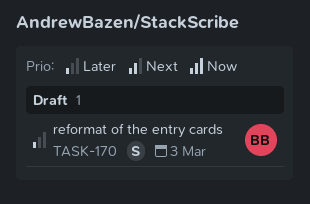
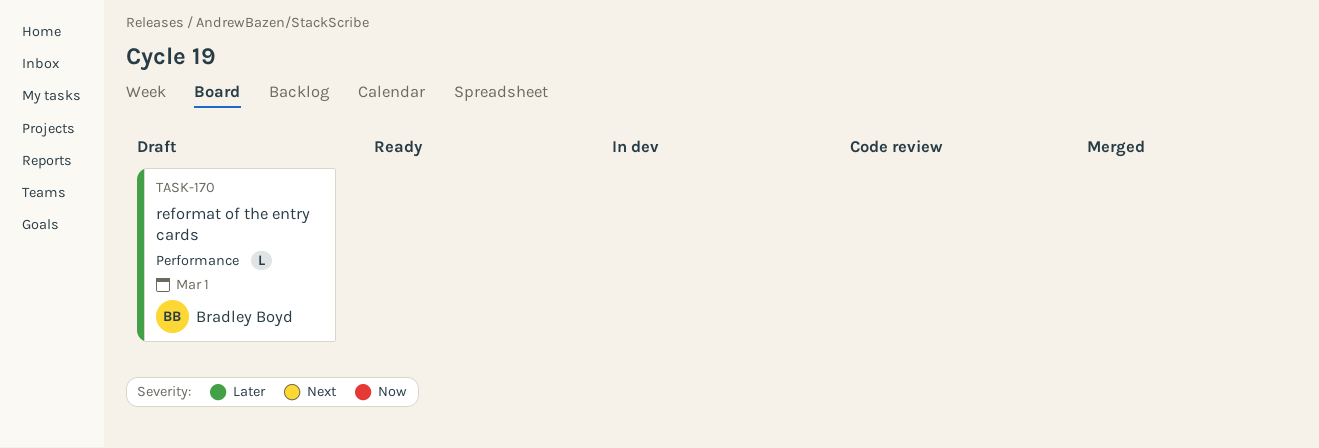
TASK-170, estimate: S -> L
TASK-170, due: Mar 3 -> Mar 1

